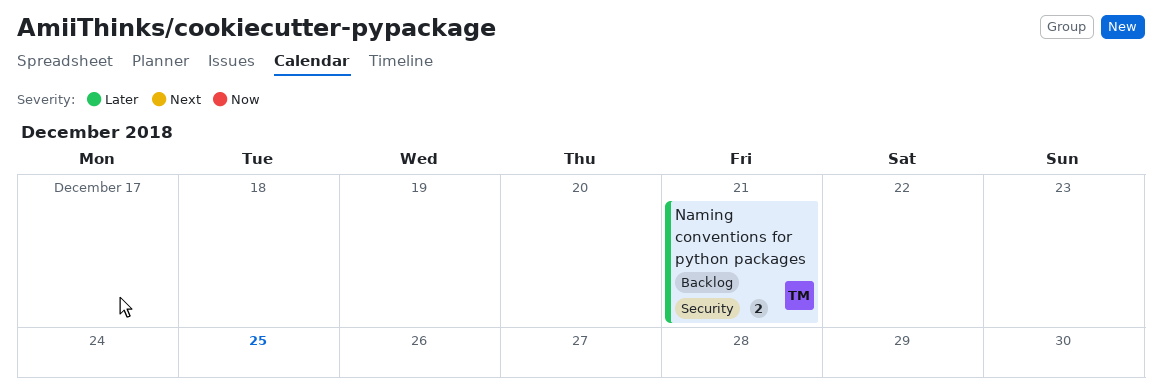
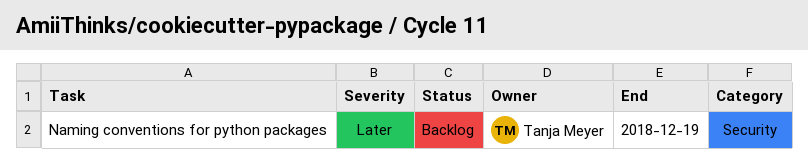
Naming conventions for python packages, due: Dec 21 -> Dec 19

